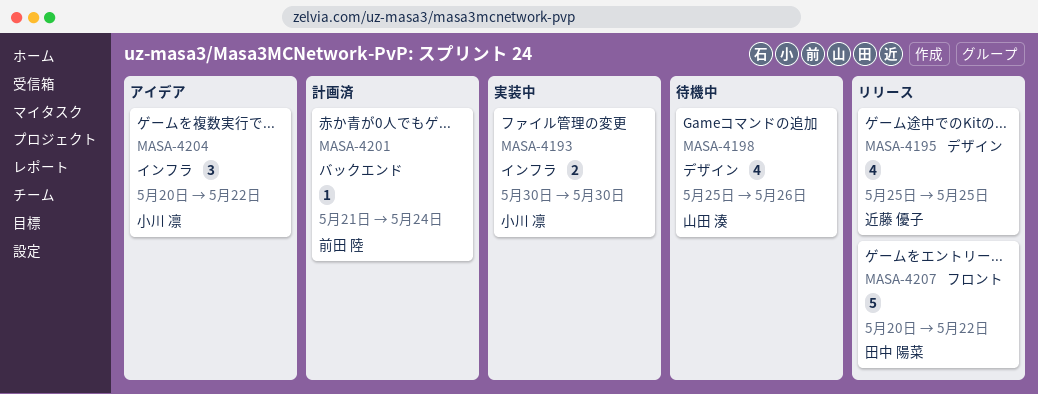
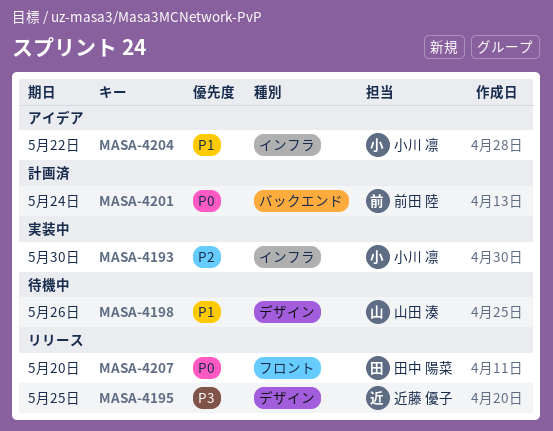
MASA-4207, due: May 22 -> May 20

